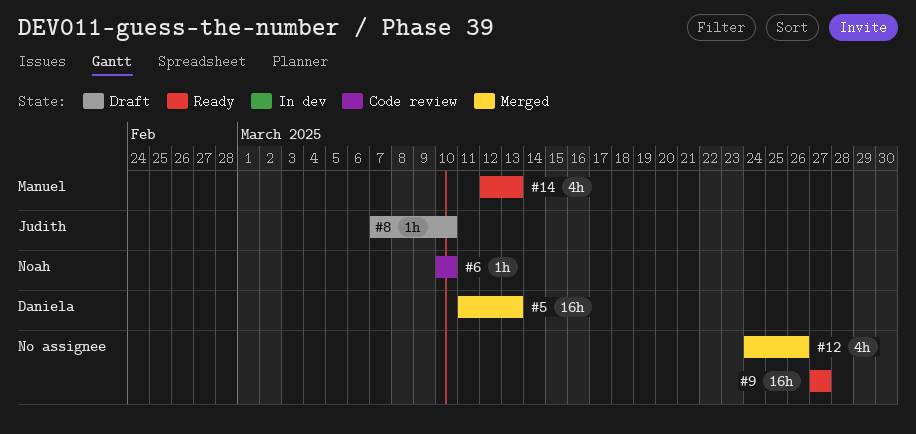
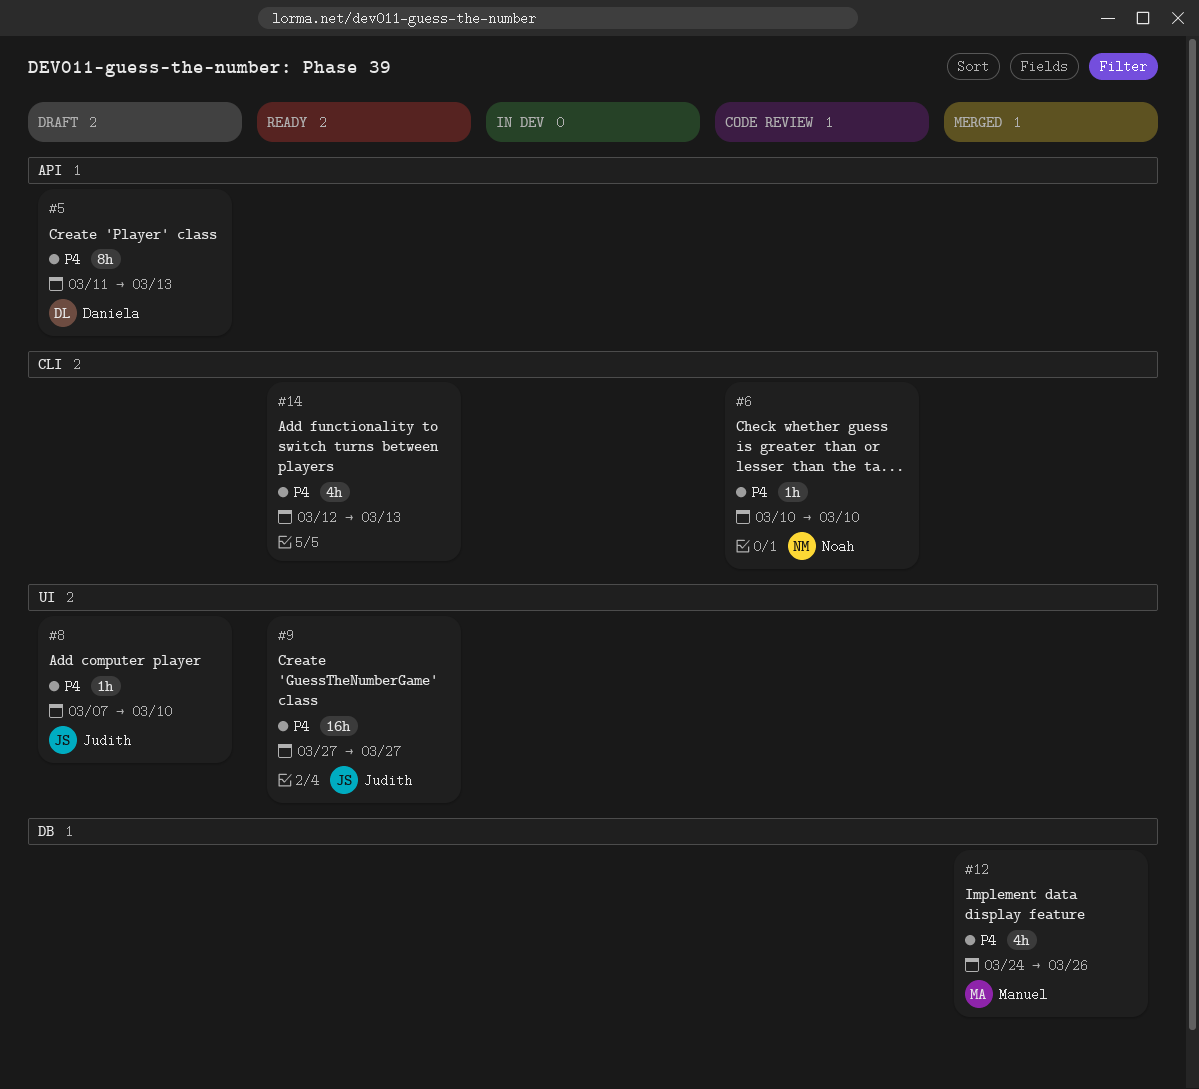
#5, status: Merged -> Draft
#5, estimate: 16h -> 8h
#9, owner: none -> Judith
#12, owner: none -> Manuel
#14, owner: Manuel -> none

